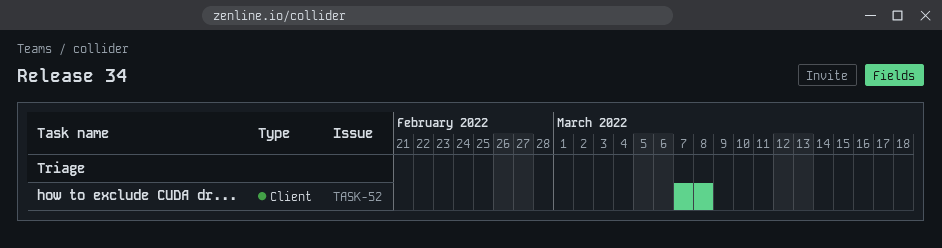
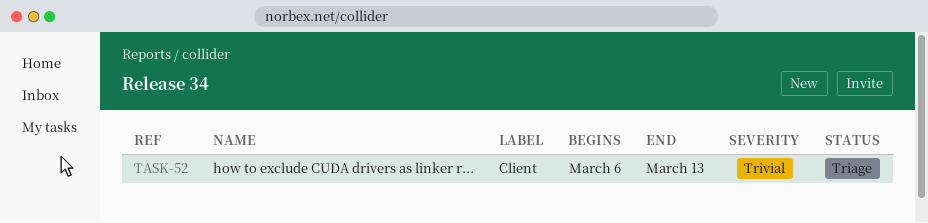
TASK-52, start: Mar 7 -> Mar 6
TASK-52, due: Mar 8 -> Mar 13

